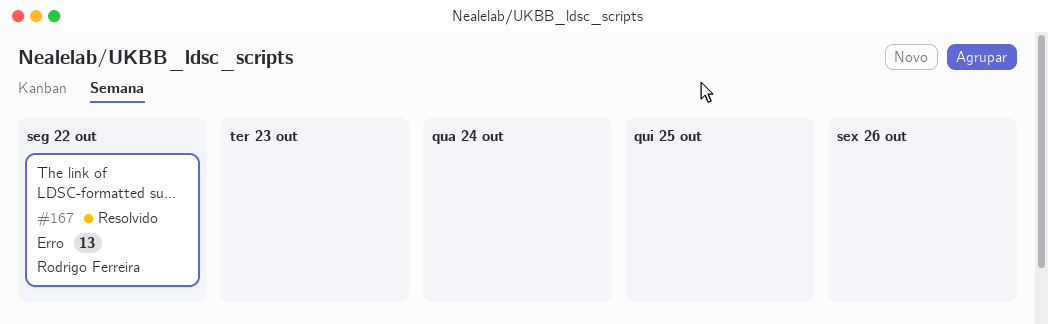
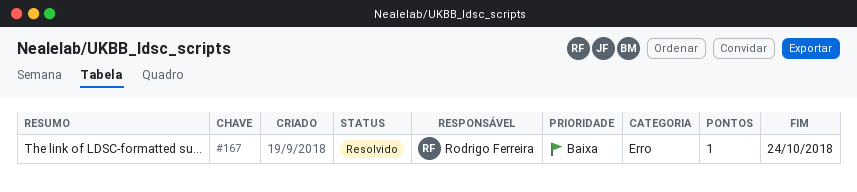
#167, estimate: 13 -> 1
#167, due: Oct 22 -> Oct 24

